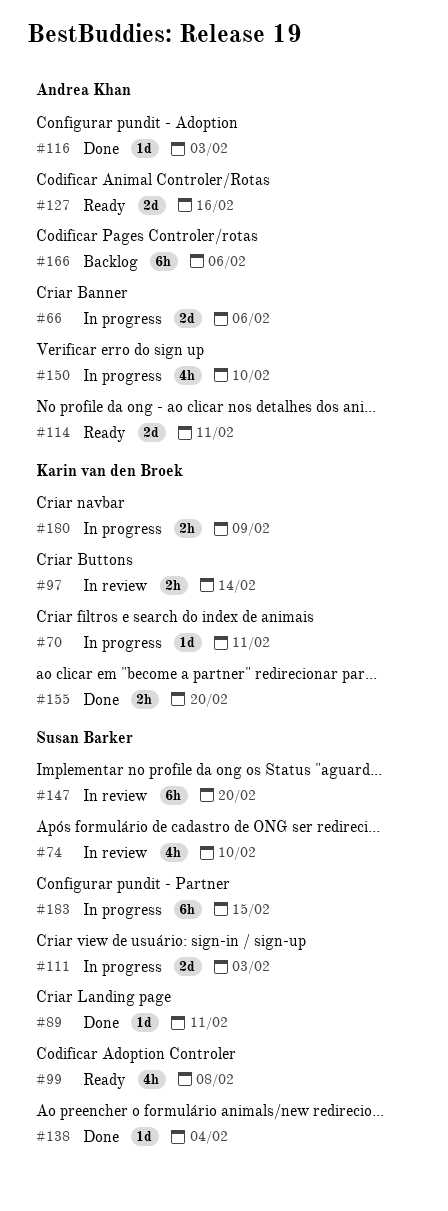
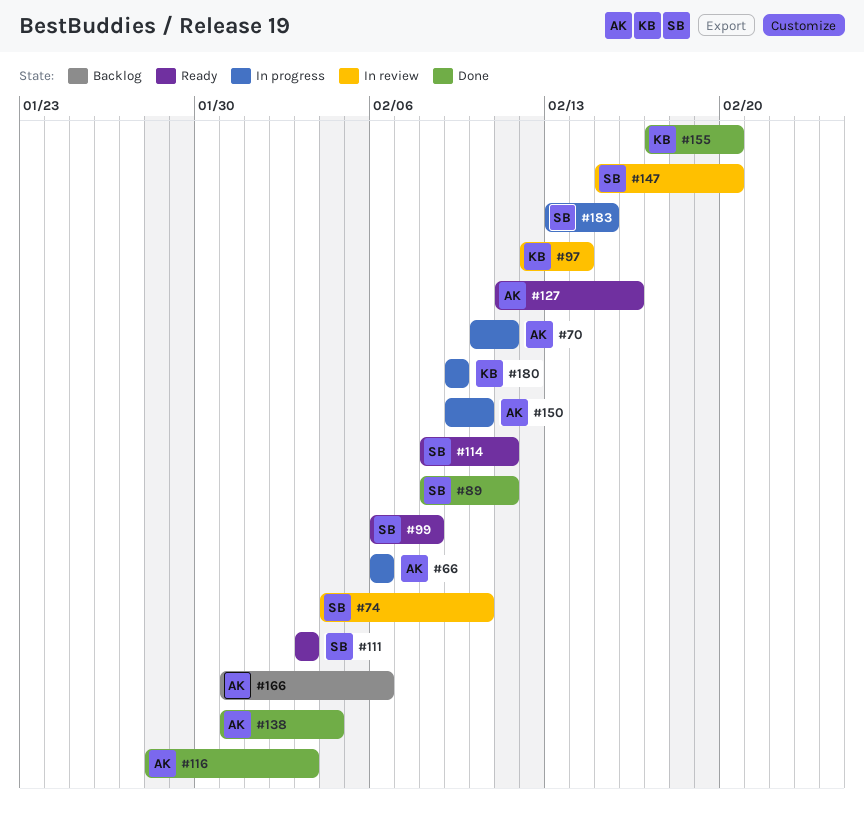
#70, owner: Karin van den Broek -> Andrea Khan
#111, status: In progress -> Ready
#114, owner: Andrea Khan -> Susan Barker
#138, owner: Susan Barker -> Andrea Khan

